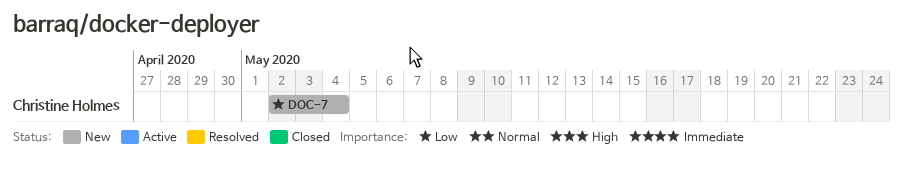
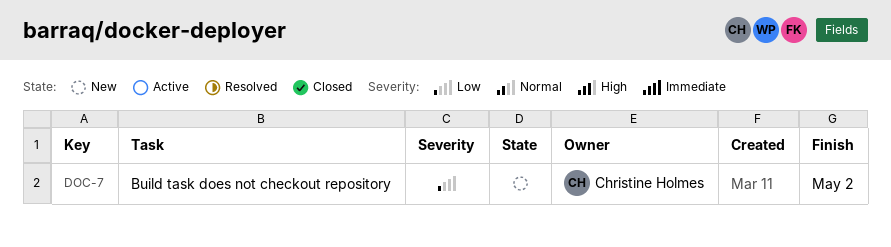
DOC-7, due: May 4 -> May 2

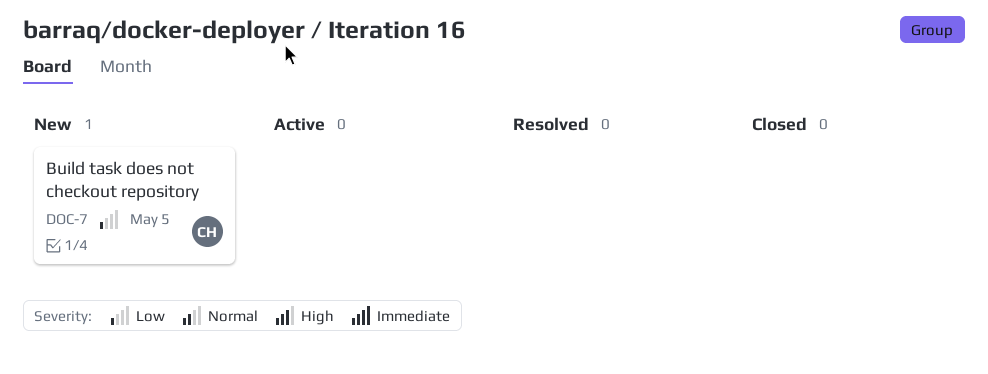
DOC-7, due: May 2 -> May 5

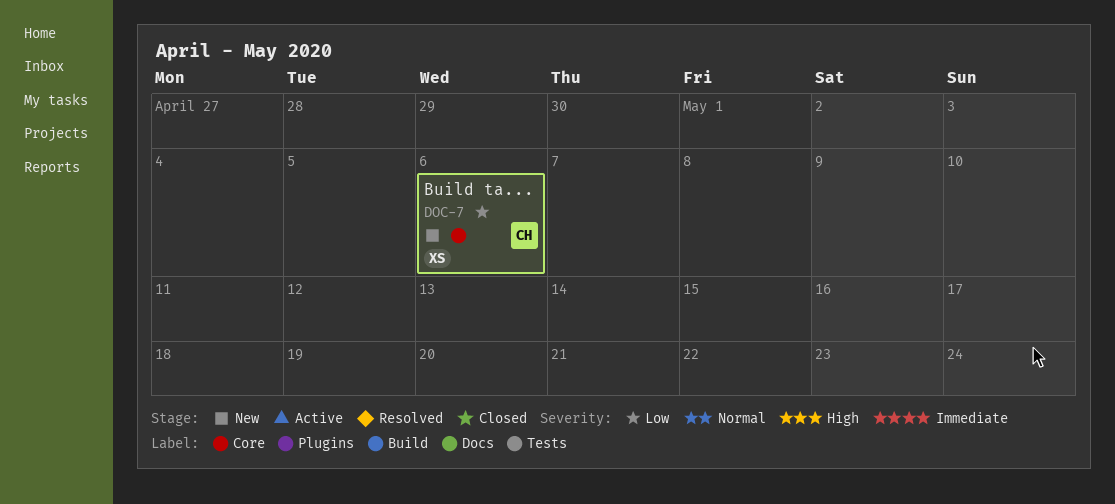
DOC-7, due: May 5 -> May 6

